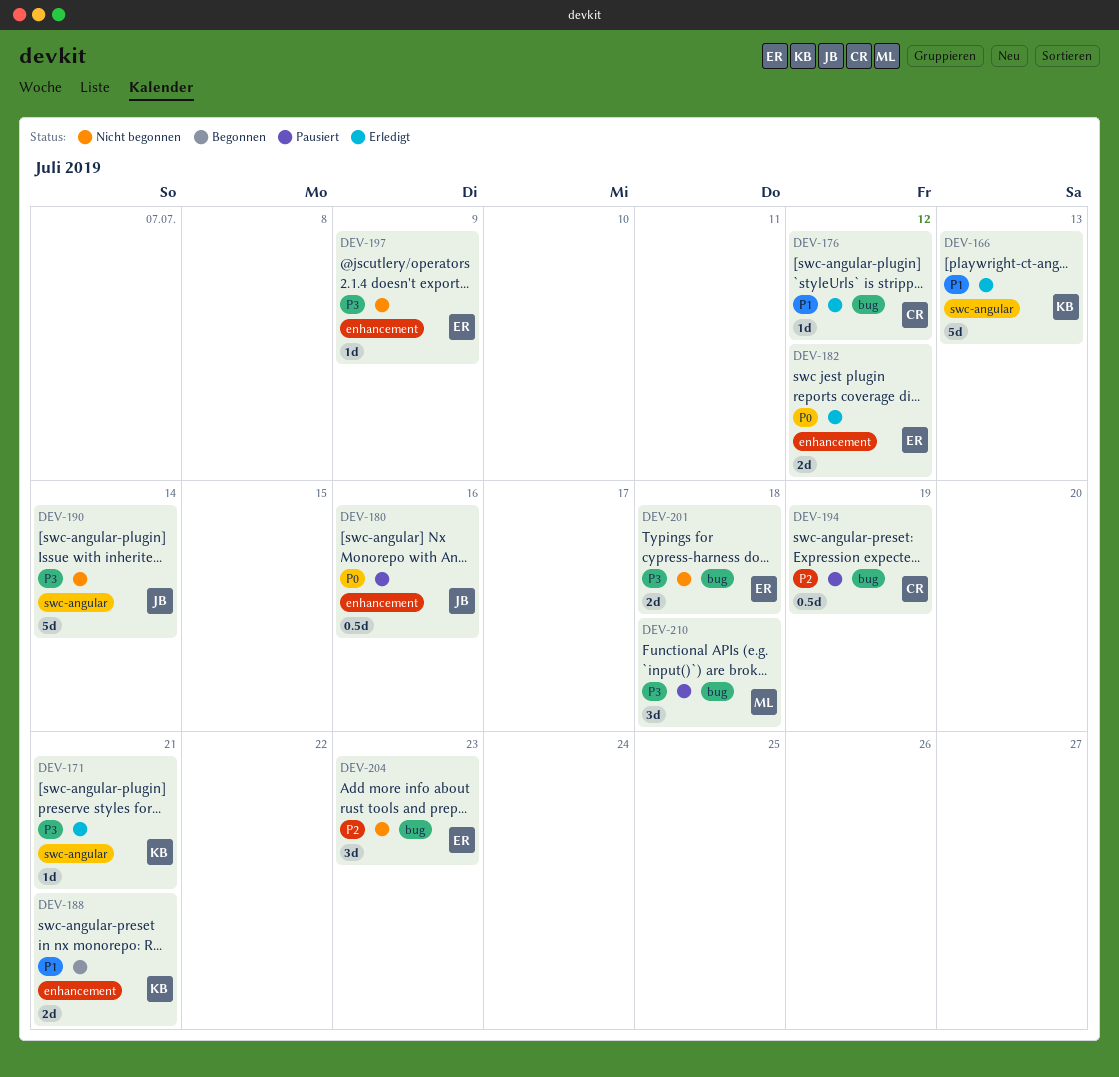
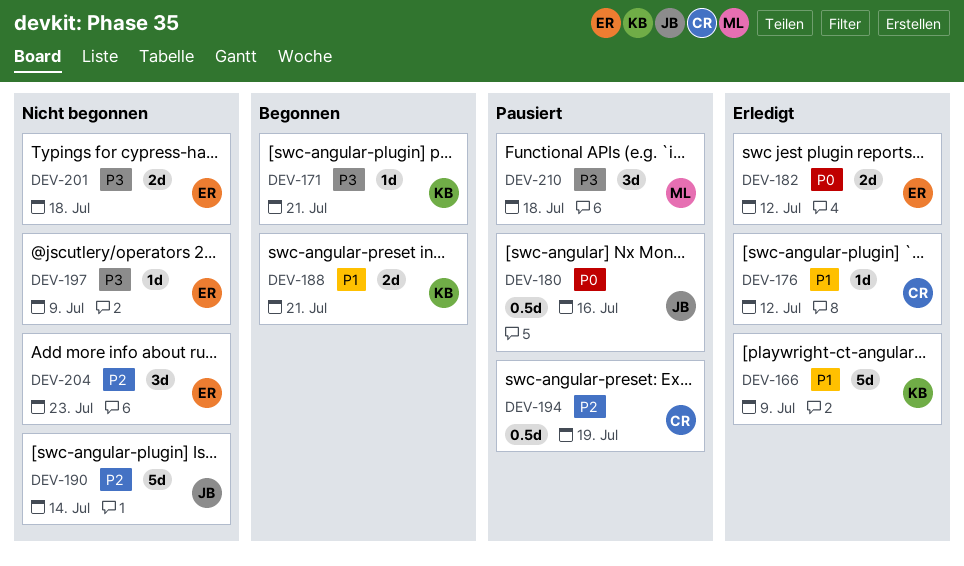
DEV-166, due: Jul 13 -> Jul 9
DEV-171, status: Erledigt -> Begonnen
DEV-190, priority: P3 -> P2

